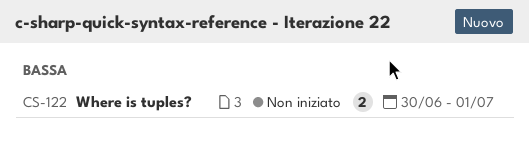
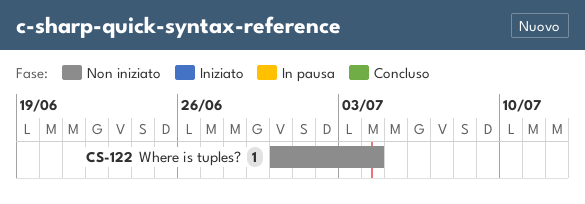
CS-122, estimate: 2 -> 1
CS-122, due: Jul 1 -> Jul 4

